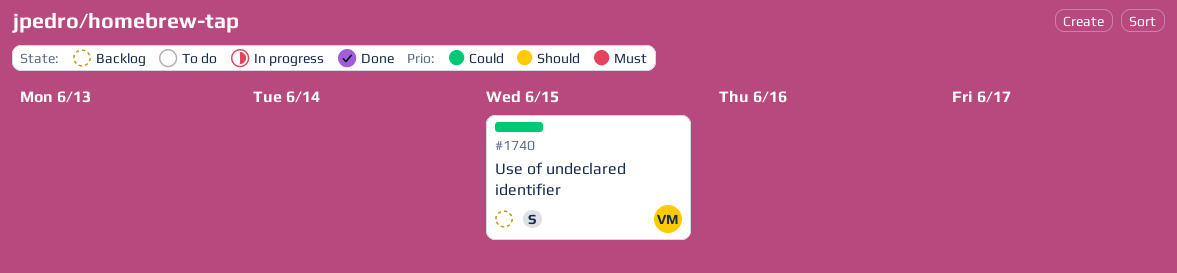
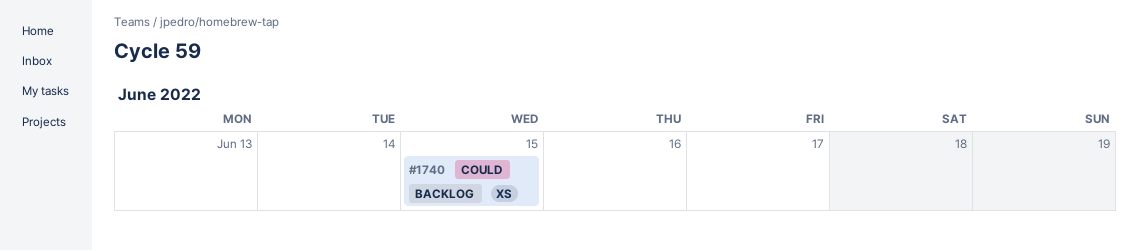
#1740, estimate: S -> XS

